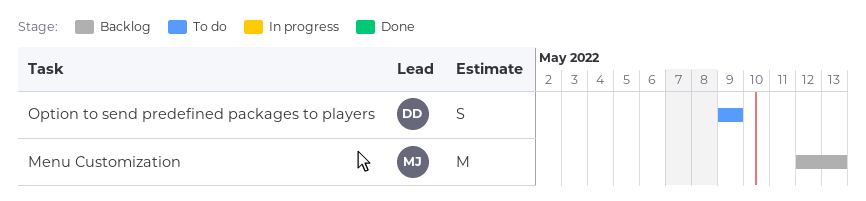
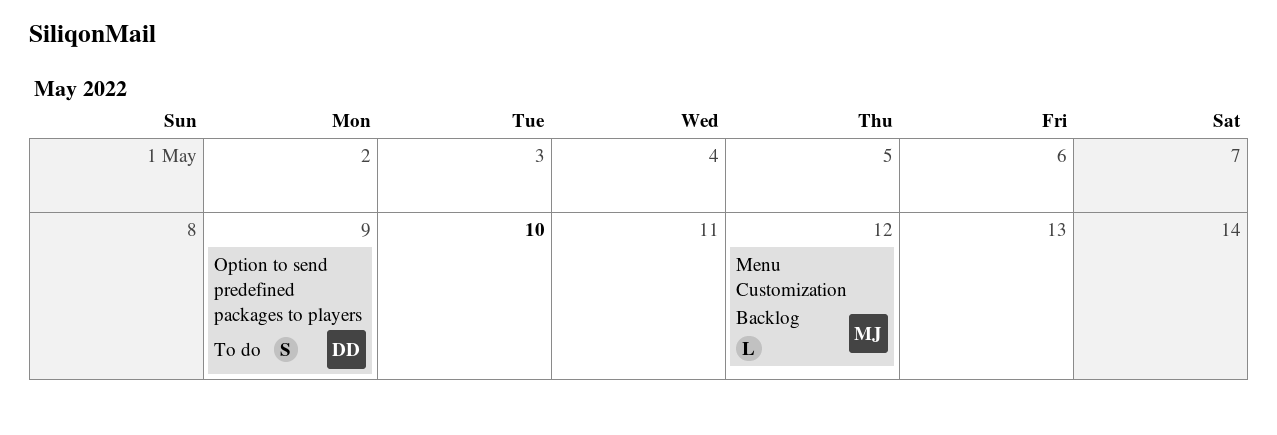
Menu Customization, estimate: M -> L
Menu Customization, due: May 13 -> May 12

